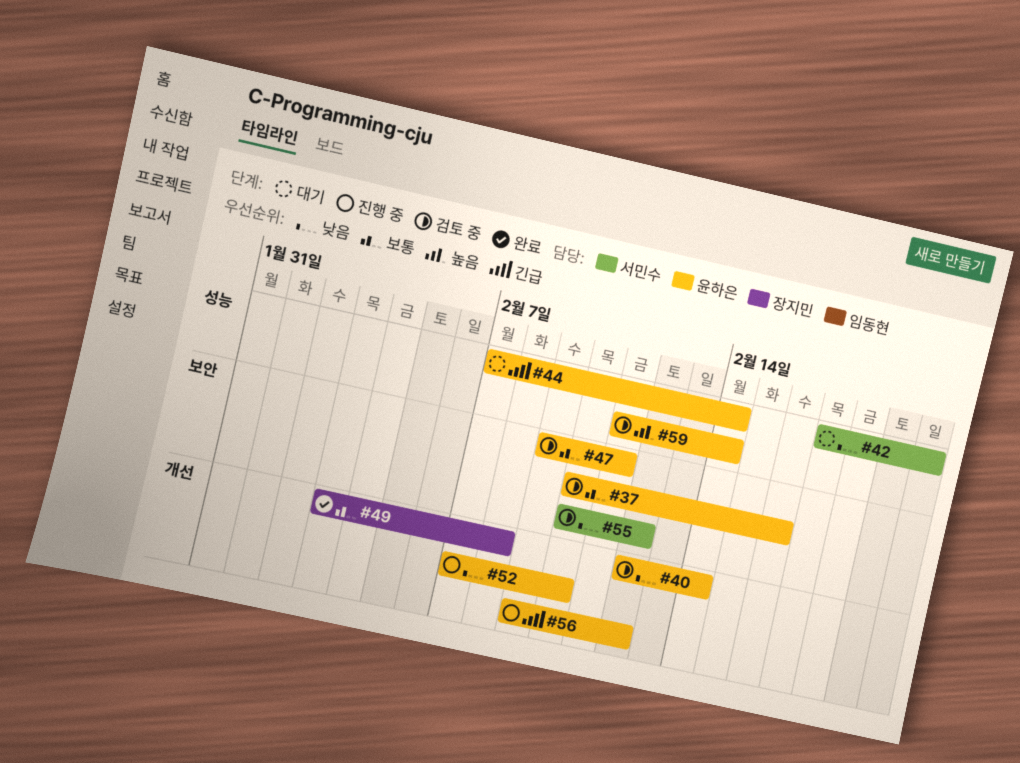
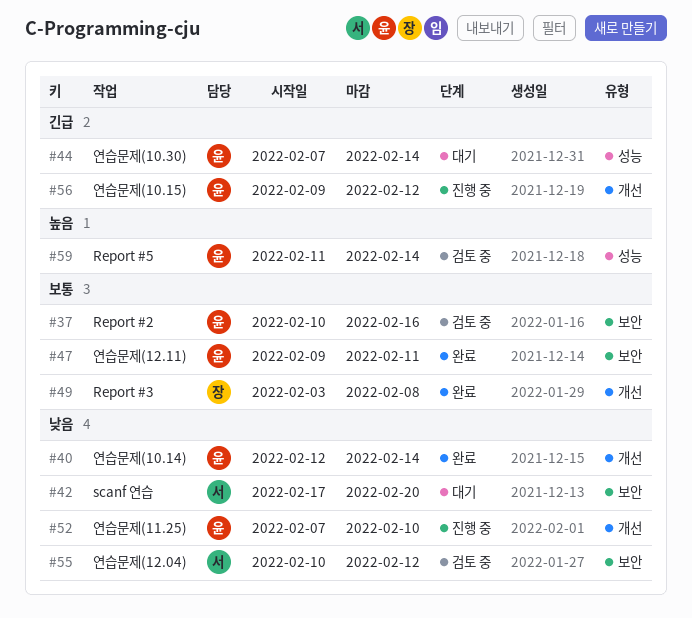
#40, status: 검토 중 -> 완료
#42, label: 성능 -> 보안
#47, status: 검토 중 -> 완료

